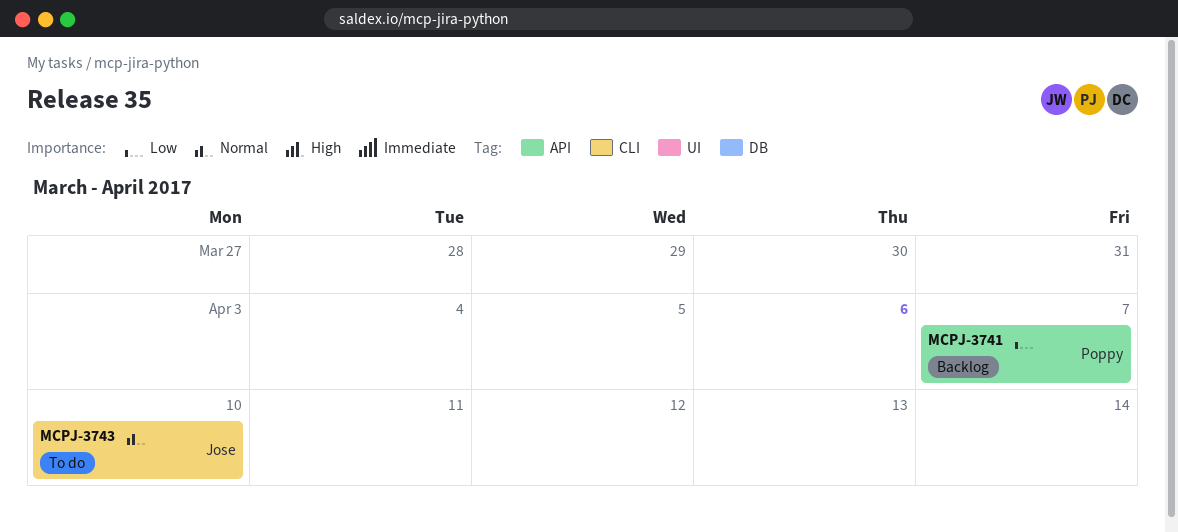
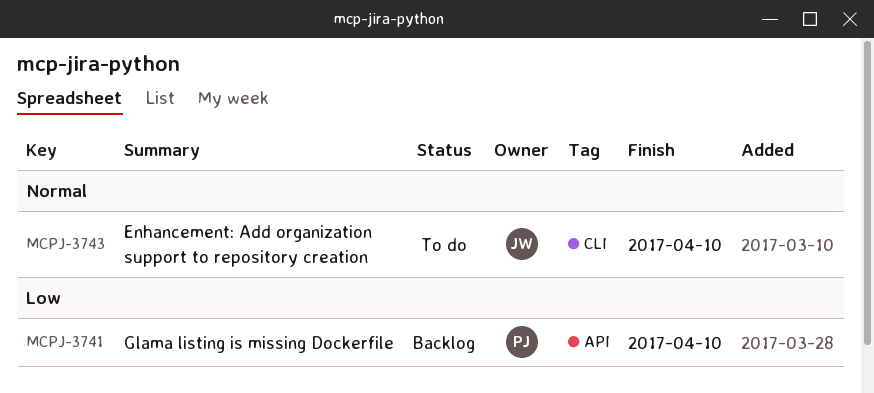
MCPJ-3741, due: Apr 7 -> Apr 10

